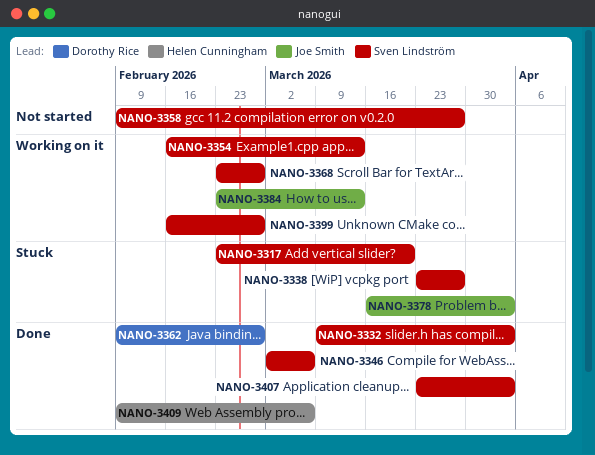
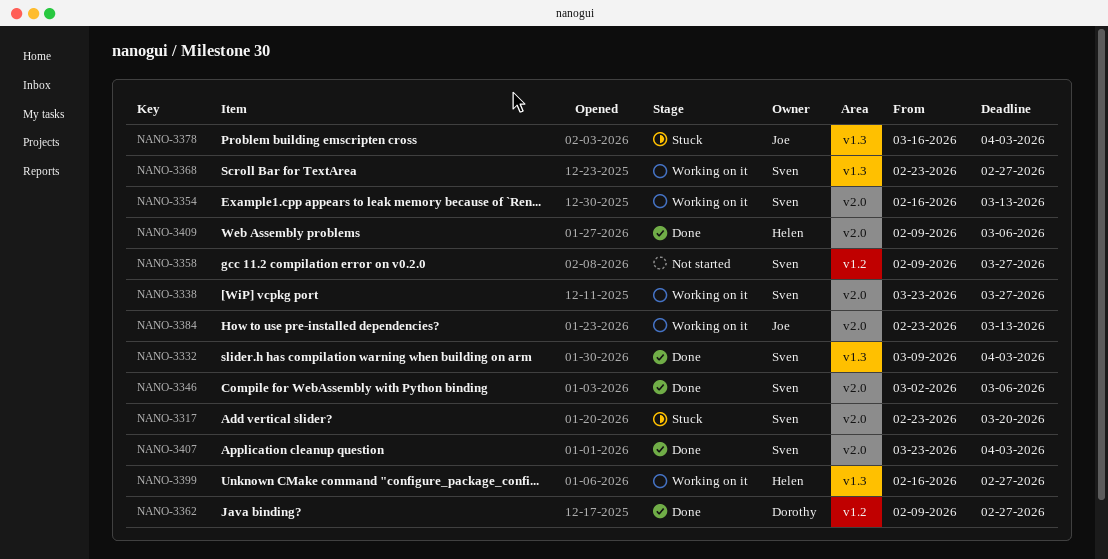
NANO-3338, status: Stuck -> Working on it
NANO-3399, owner: Sven Lindström -> Helen Cunningham

